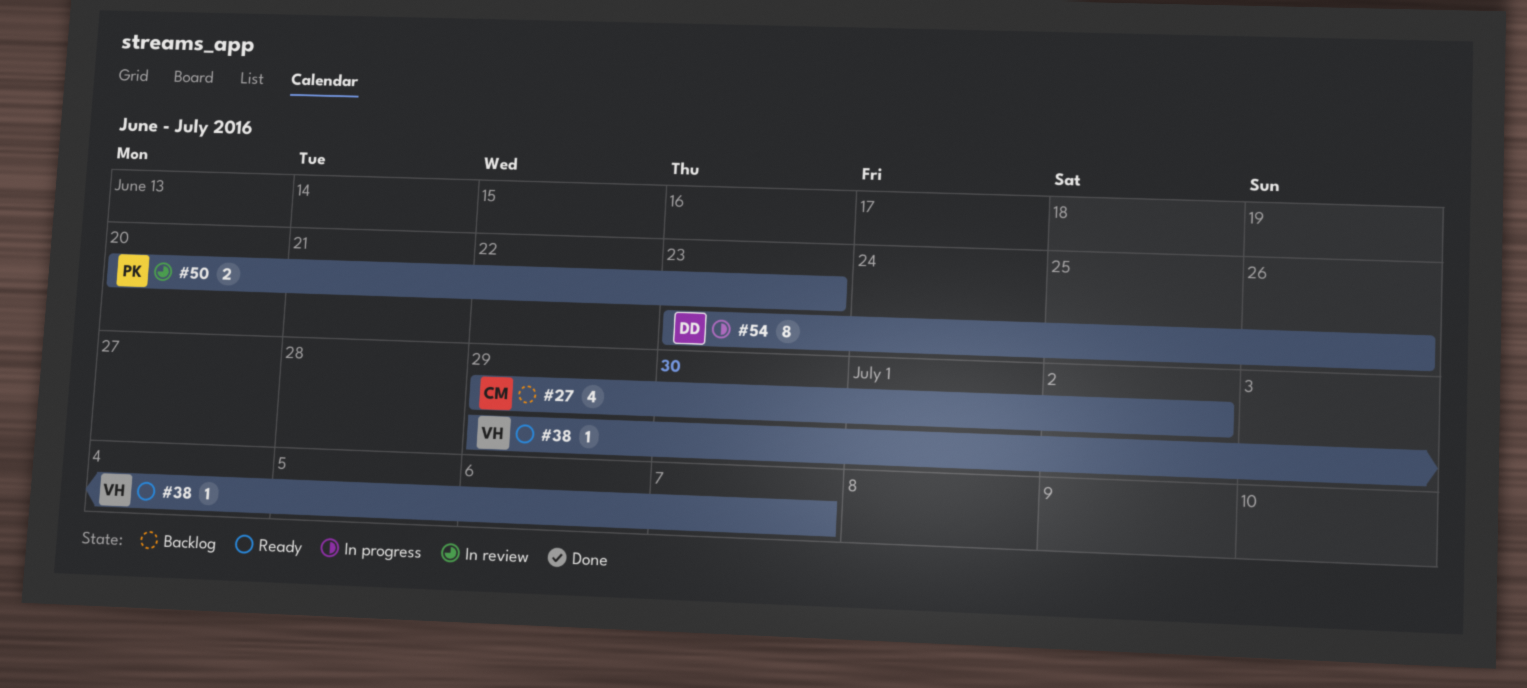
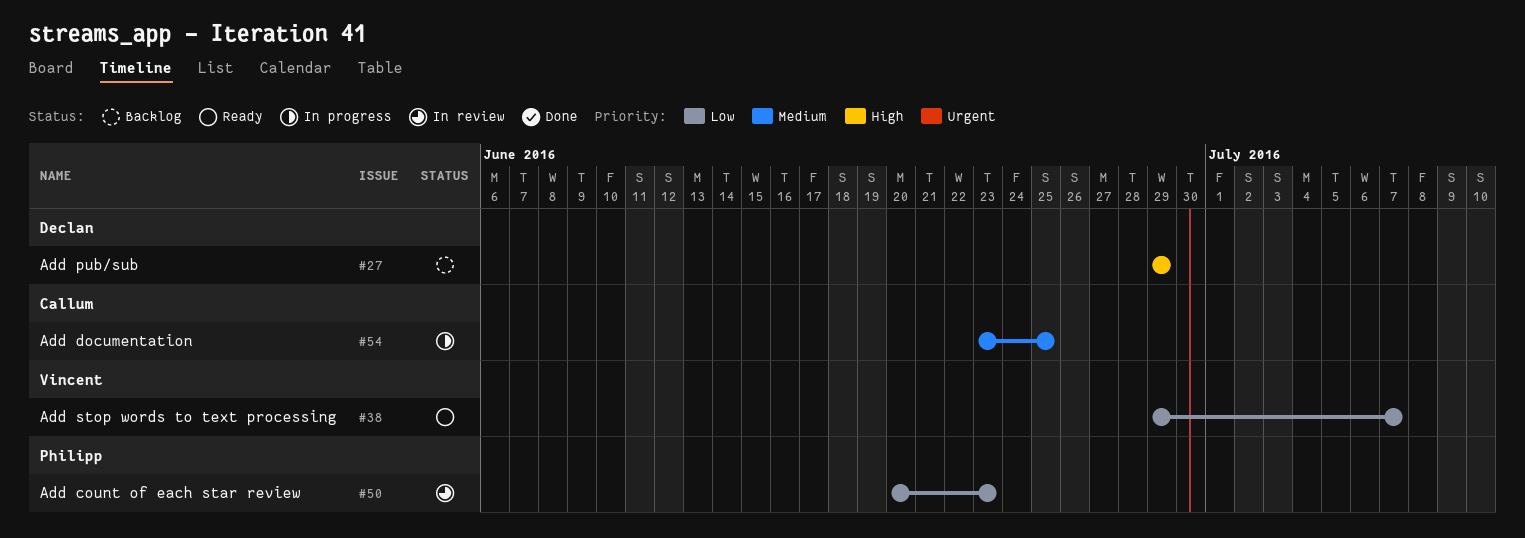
#27, owner: Callum -> Declan
#27, due: Jul 2 -> Jun 29
#54, owner: Declan -> Callum
#54, due: Jun 26 -> Jun 25

